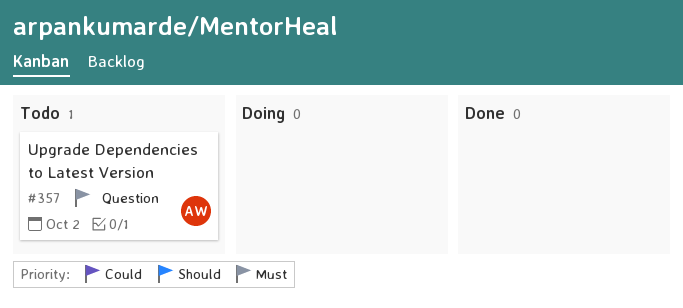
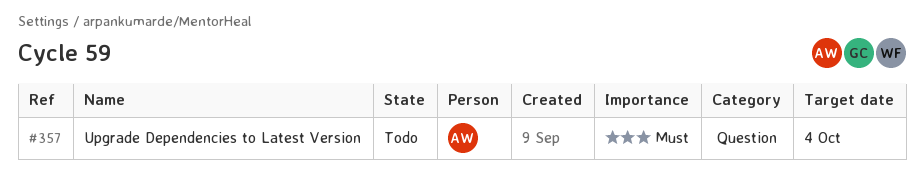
#357, due: Oct 2 -> Oct 4

